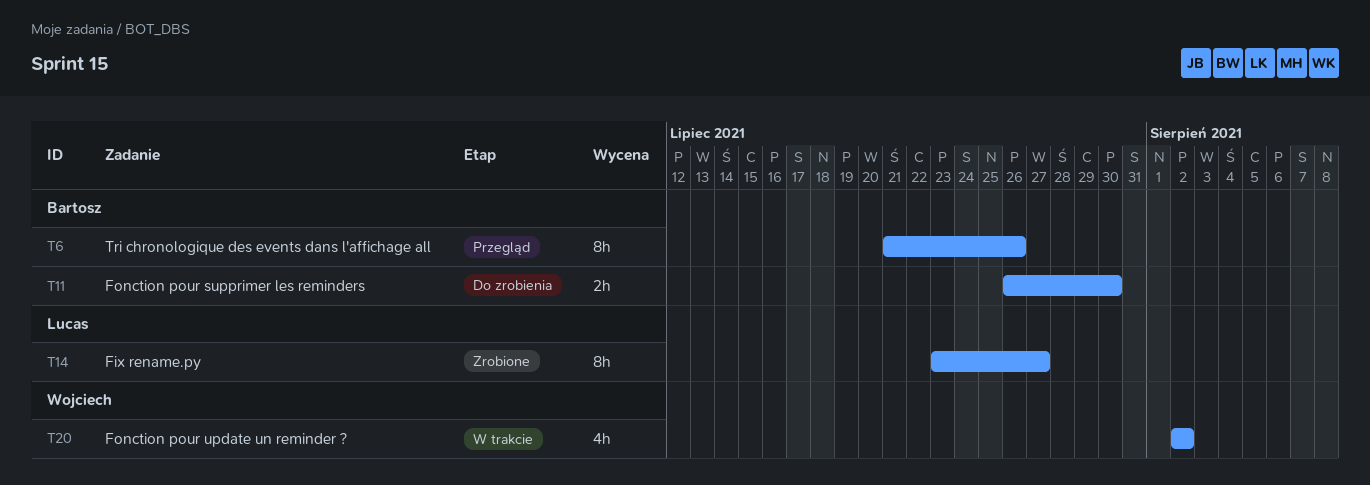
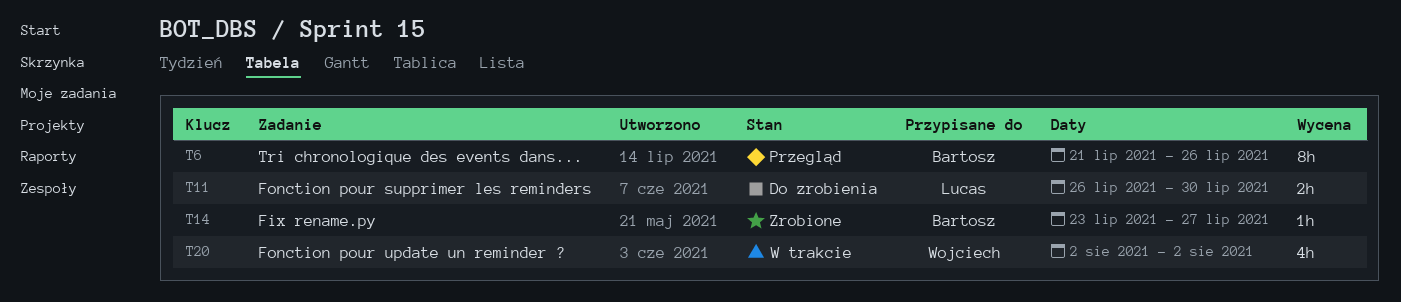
T11, owner: Bartosz -> Lucas
T14, owner: Lucas -> Bartosz
T14, estimate: 8h -> 1h

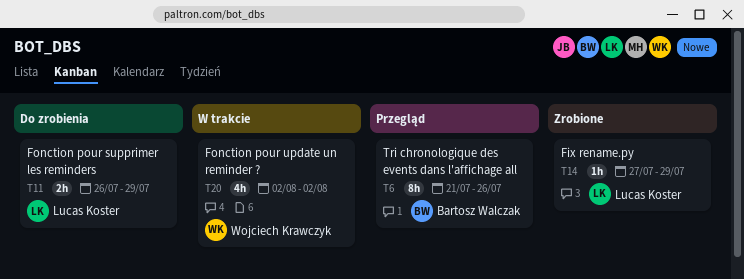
T11, due: Jul 30 -> Jul 29
T14, owner: Bartosz Walczak -> Lucas Koster
T14, start: Jul 23 -> Jul 27
T14, due: Jul 27 -> Jul 29

